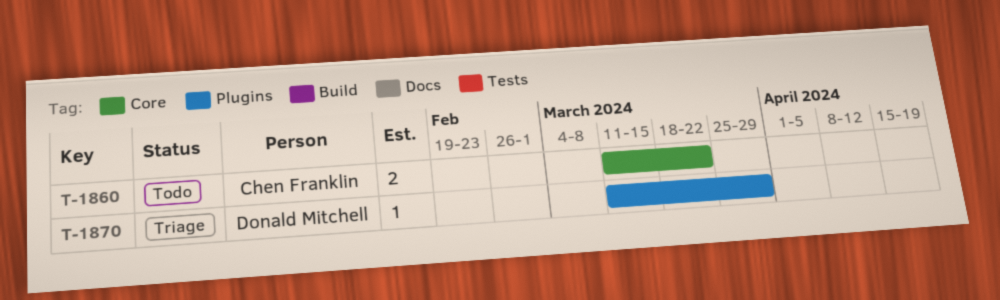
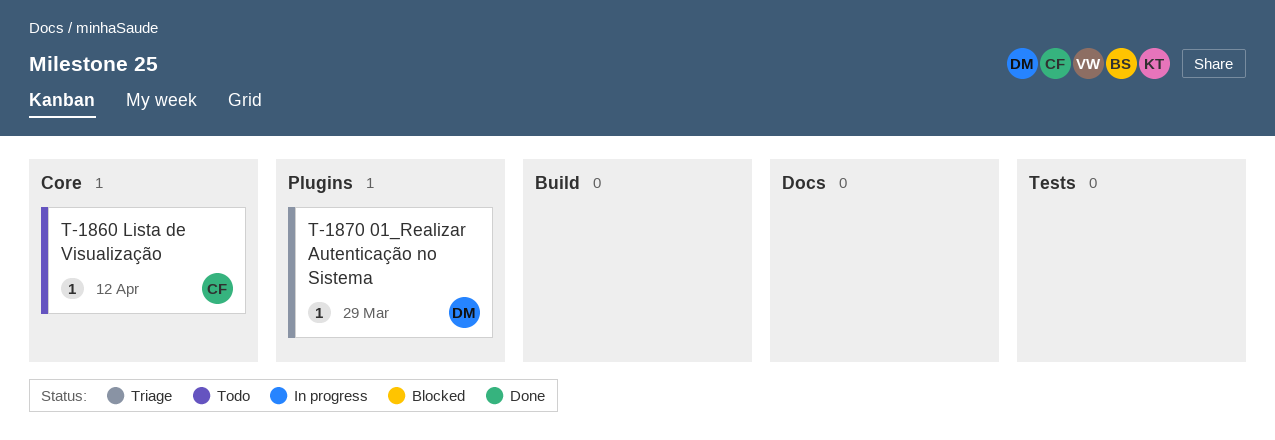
T-1860, estimate: 2 -> 1
T-1860, due: Mar 22 -> Apr 12

